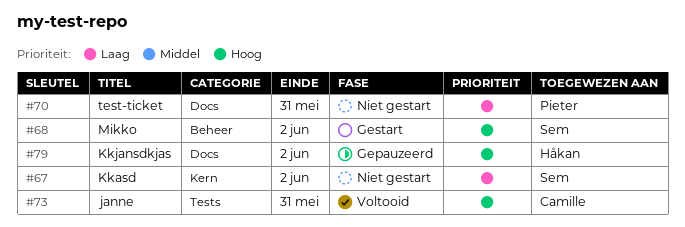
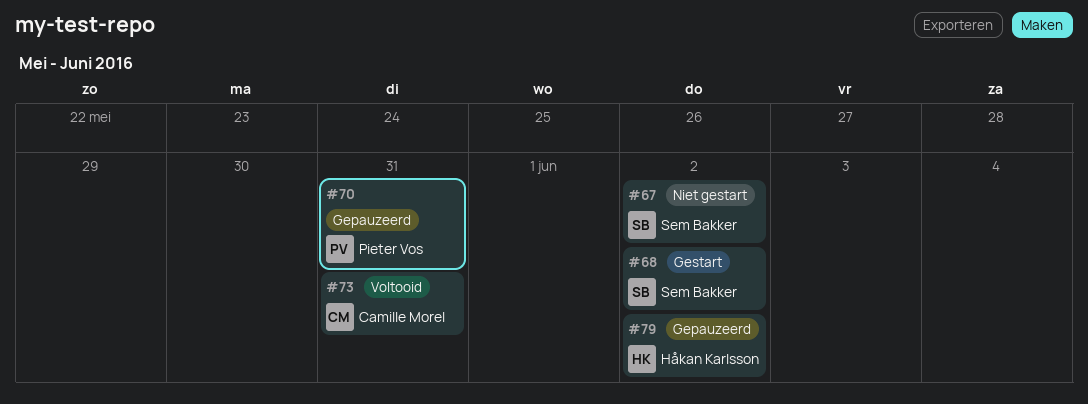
#70, status: Niet gestart -> Gepauzeerd

